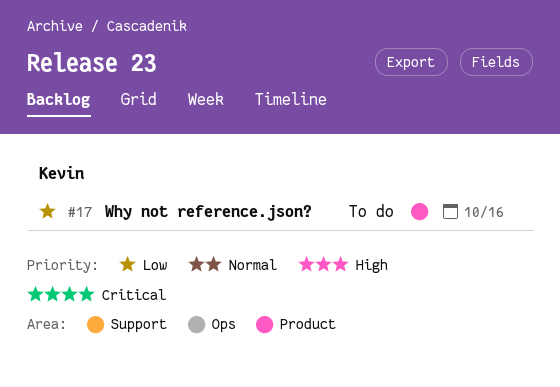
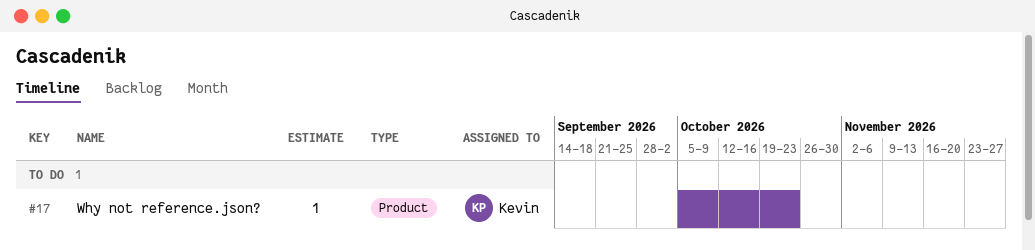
#17, due: Oct 16 -> Oct 23

